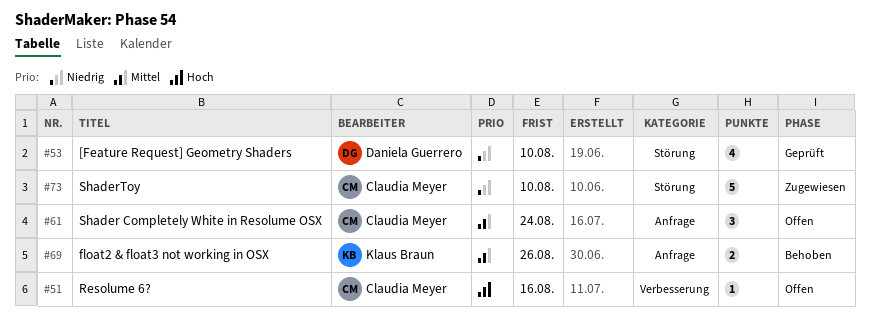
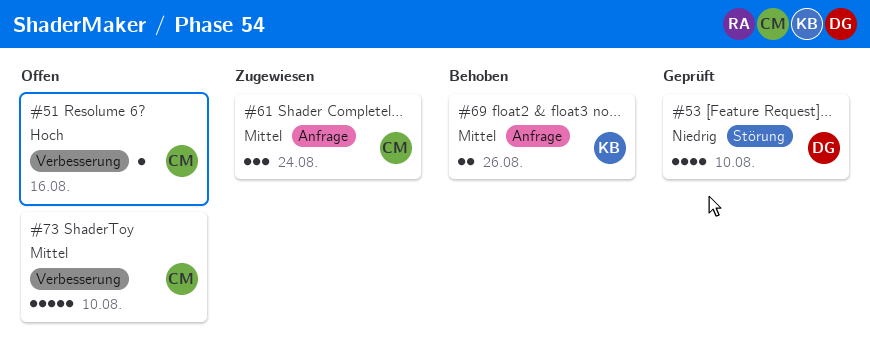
#61, status: Offen -> Zugewiesen
#73, status: Zugewiesen -> Offen
#73, priority: Niedrig -> Mittel
#73, label: Störung -> Verbesserung

